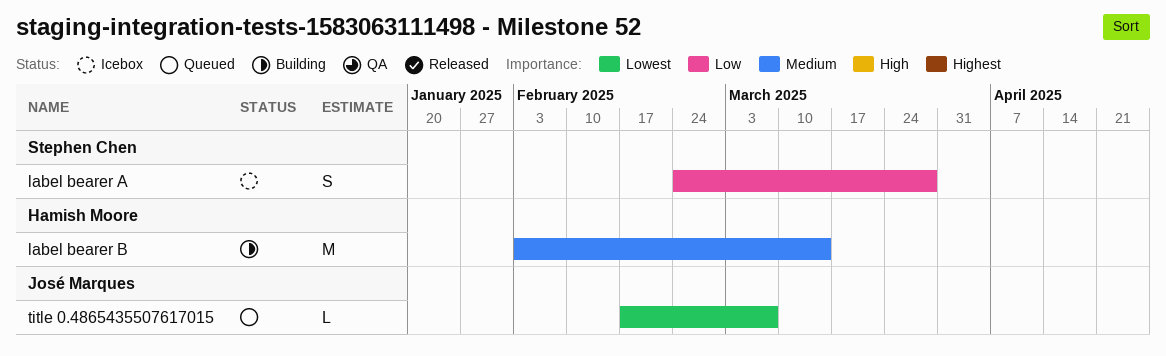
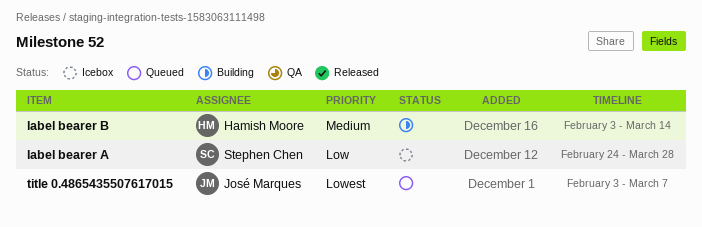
title 0.4865435507617015, start: Feb 17 -> Feb 3

